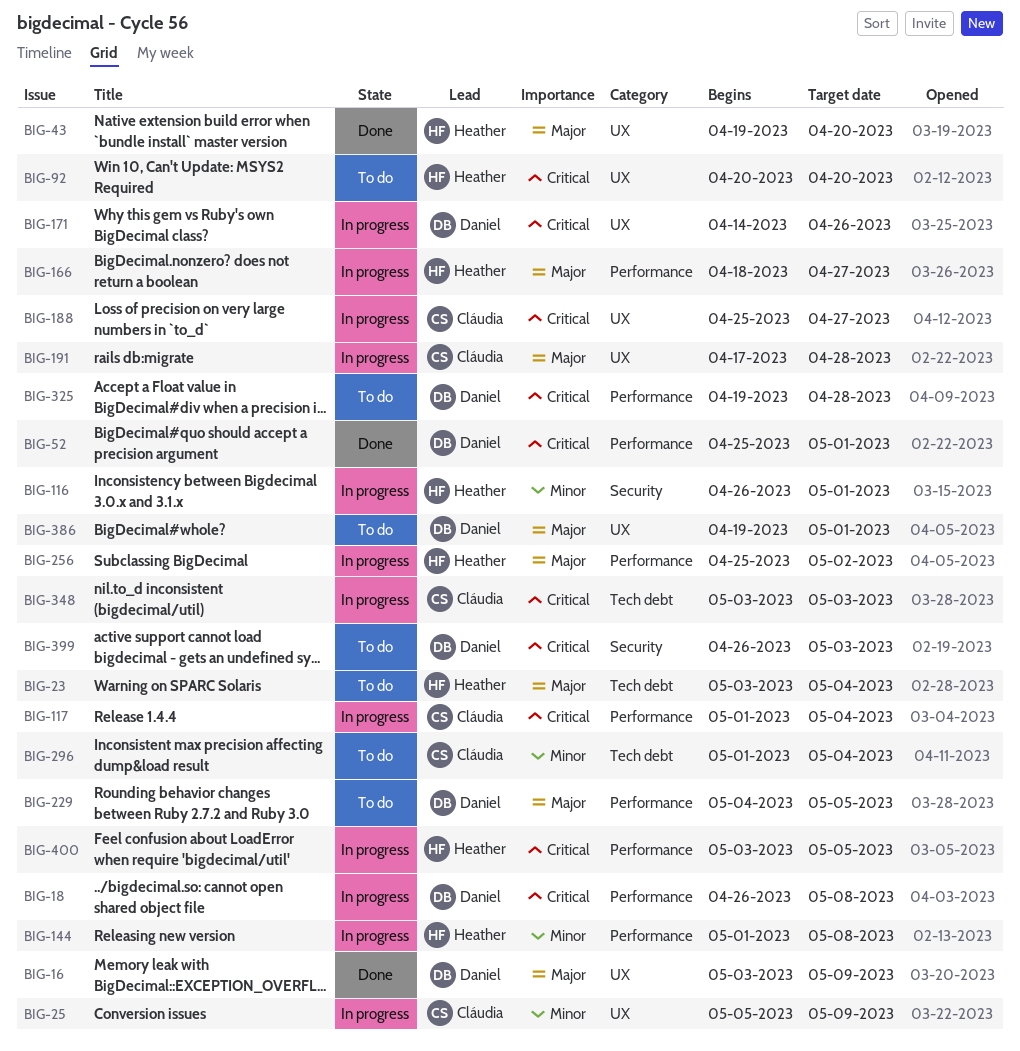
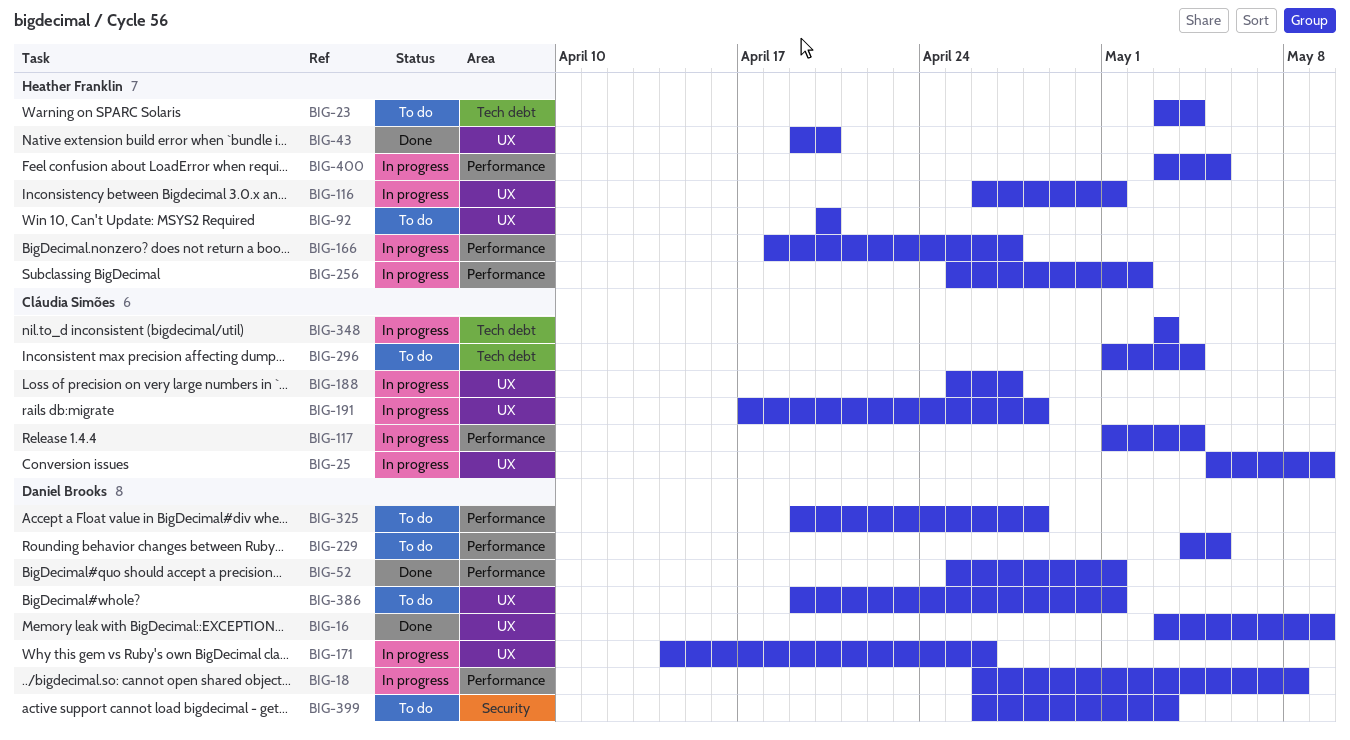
BIG-116, label: Security -> UX
BIG-144: present -> none

